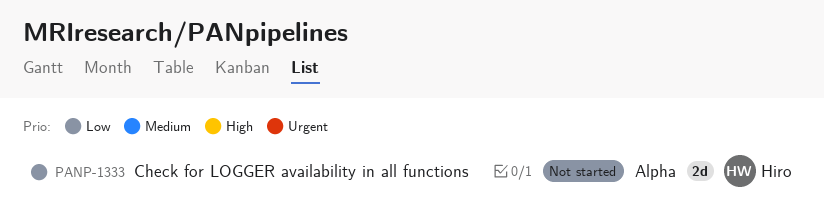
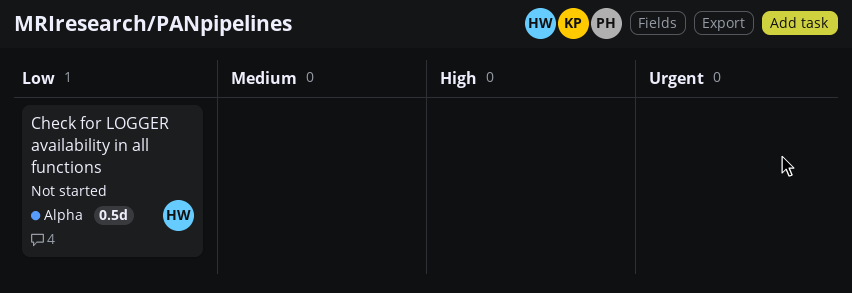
Check for LOGGER availability in all functions, estimate: 2d -> 0.5d

